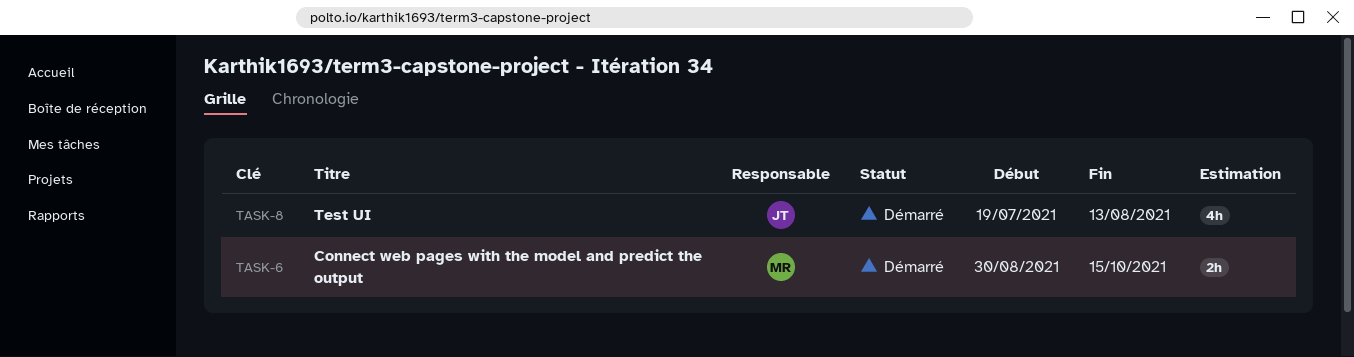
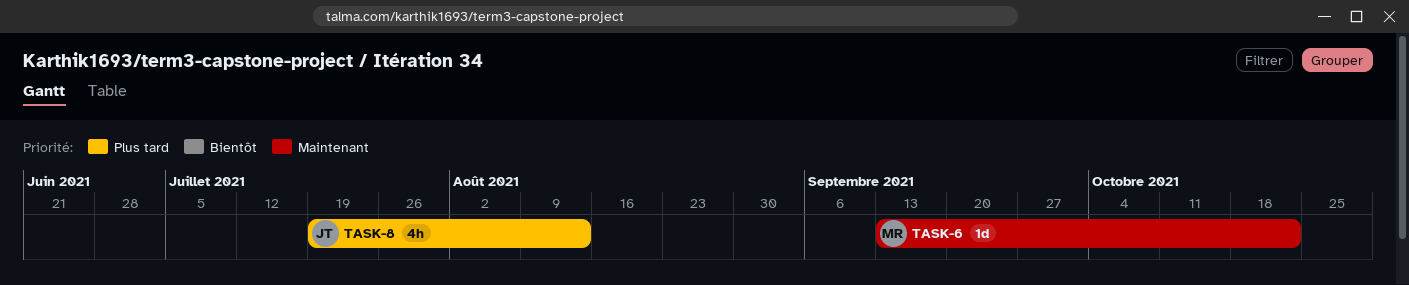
TASK-6, estimate: 2h -> 1d
TASK-6, start: Aug 30 -> Sep 13
TASK-6, due: Oct 15 -> Oct 22

